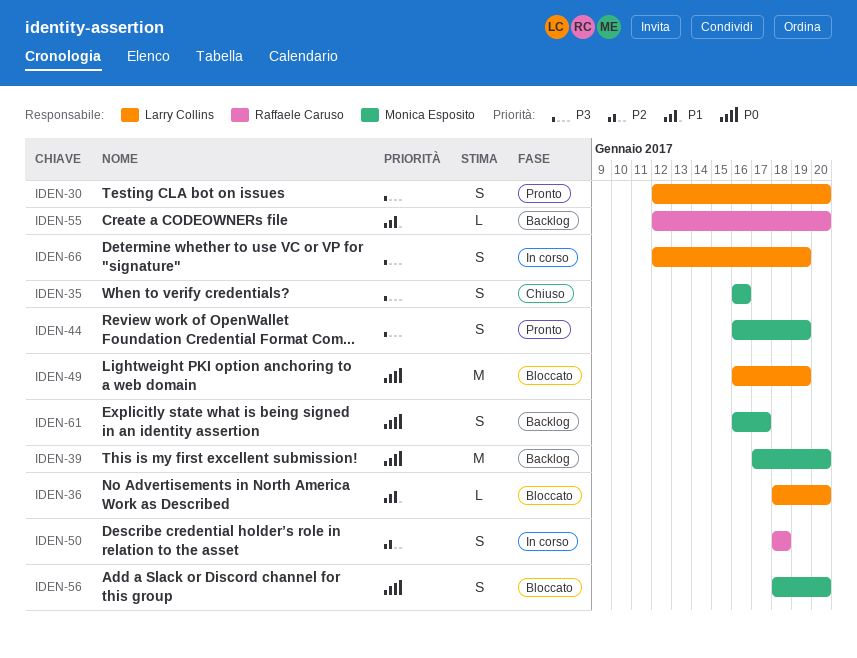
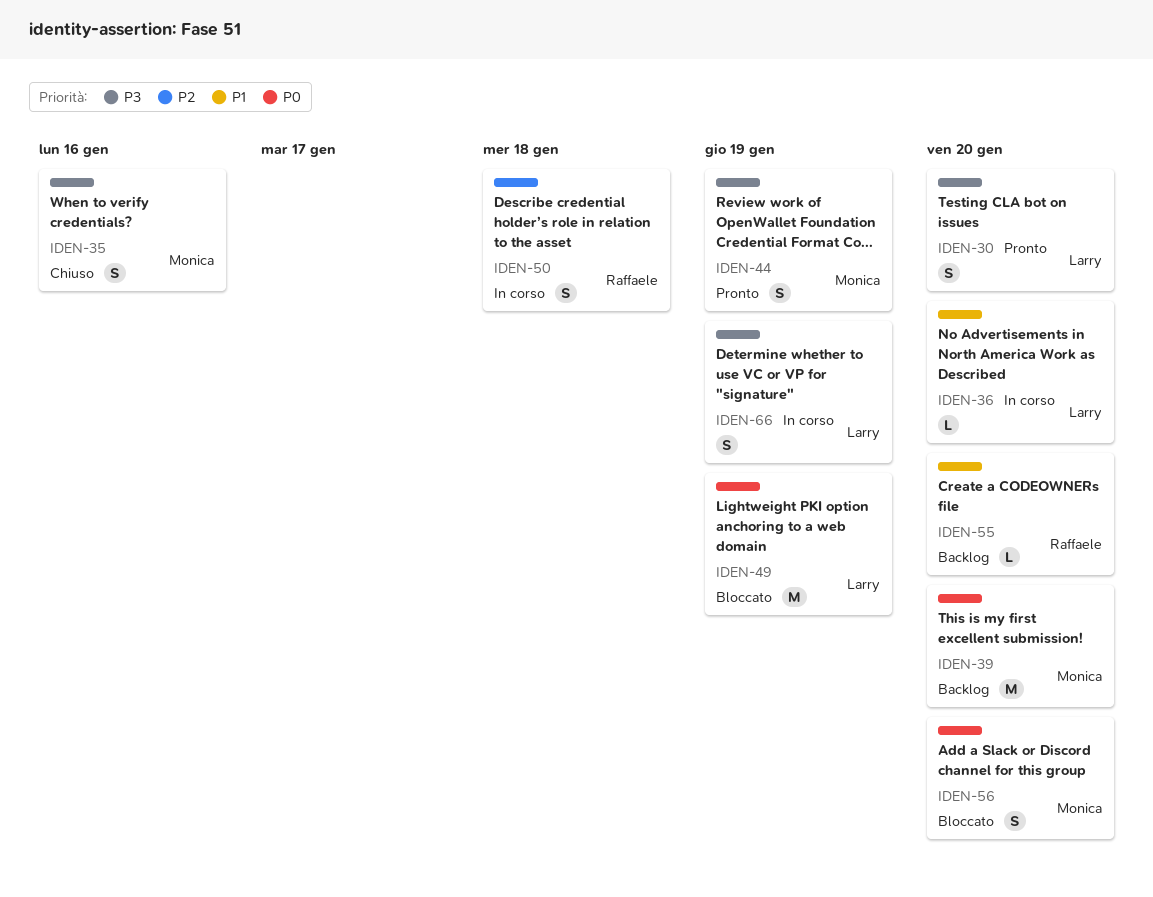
IDEN-36, status: Bloccato -> In corso
IDEN-61: present -> none

